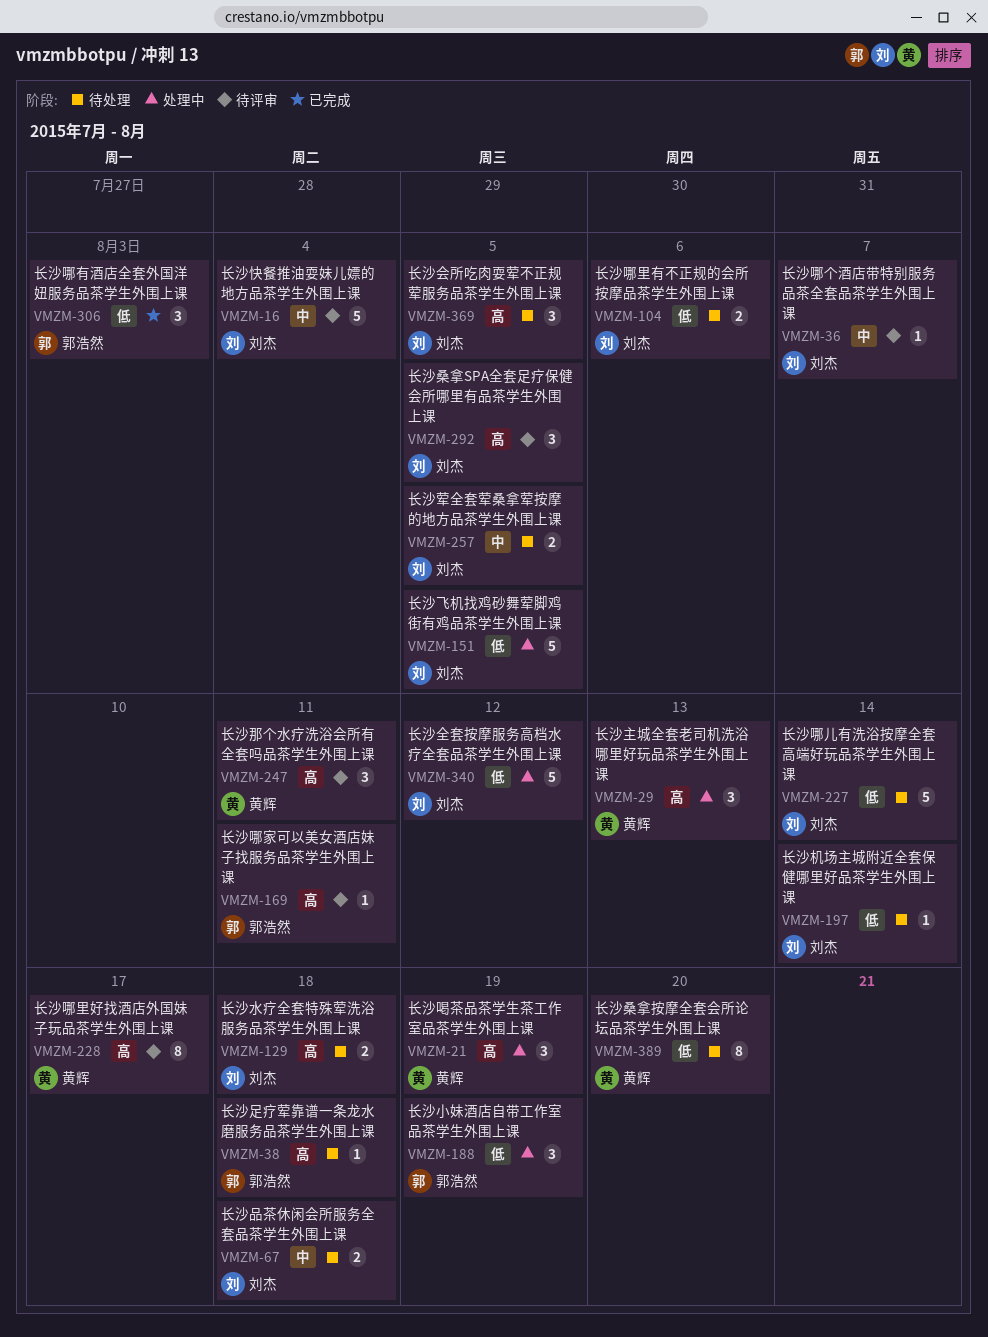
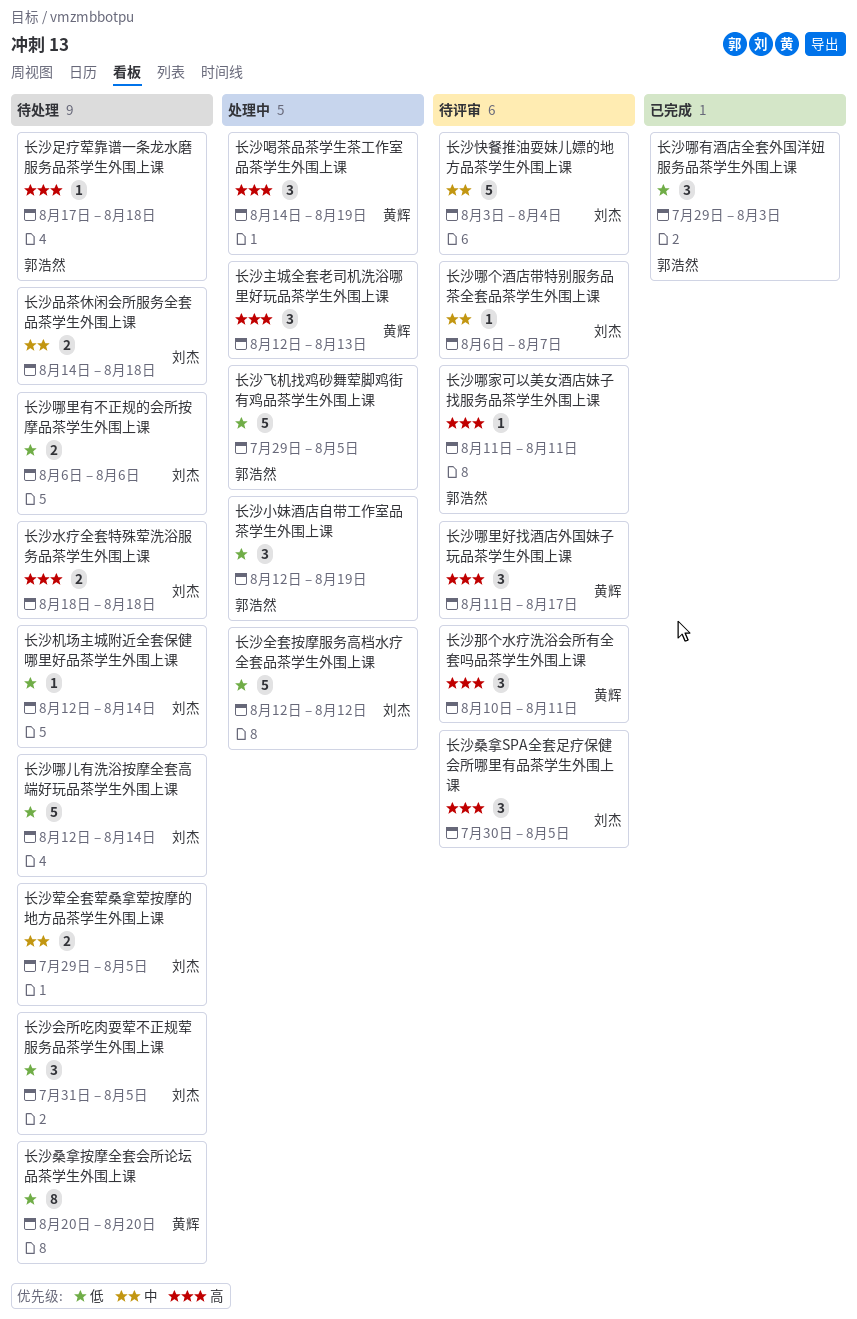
长沙会所吃肉耍荤不正规荤服务品茶学生外围上课, priority: 高 -> 低
长沙哪里好找酒店外国妹子玩品茶学生外围上课, estimate: 8 -> 3
长沙飞机找鸡砂舞荤脚鸡街有鸡品茶学生外围上课, owner: 刘杰 -> 郭浩然

